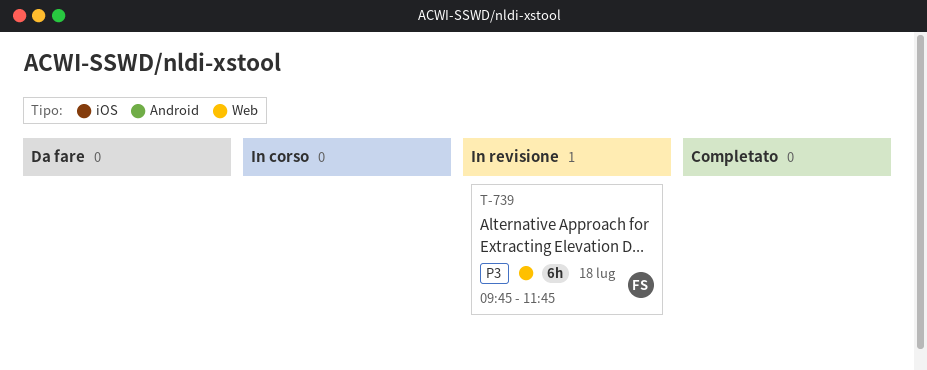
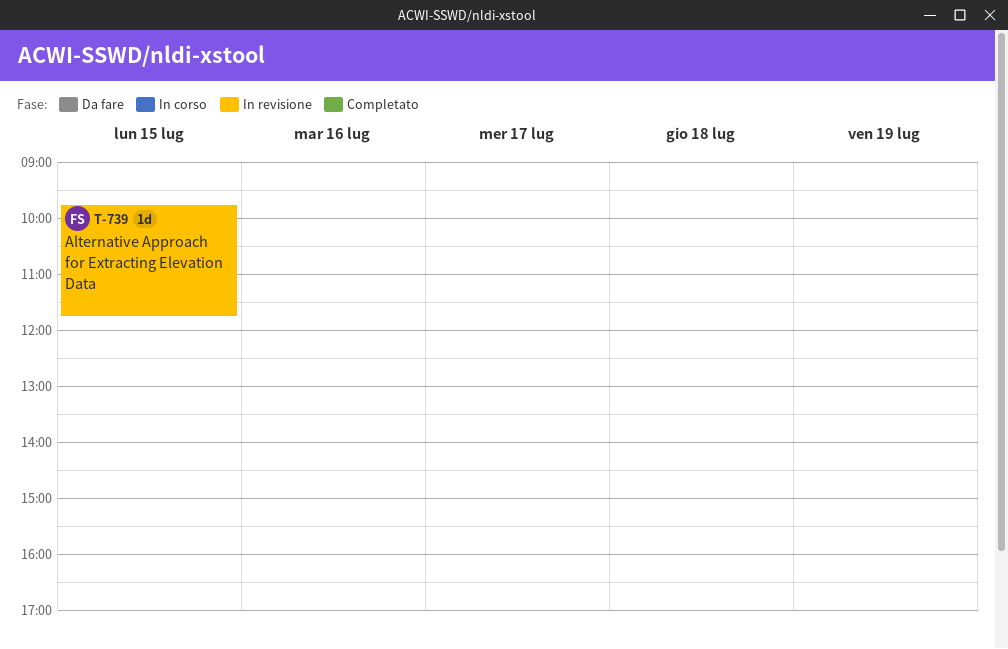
T-739, estimate: 6h -> 1d
T-739, day: Jul 18 -> Jul 15

